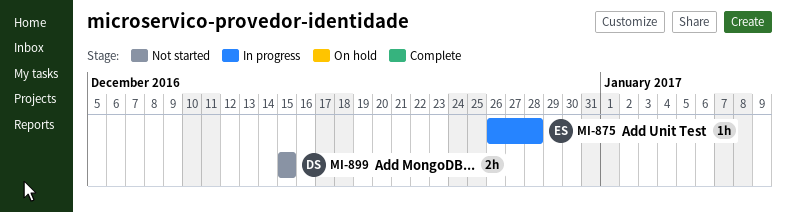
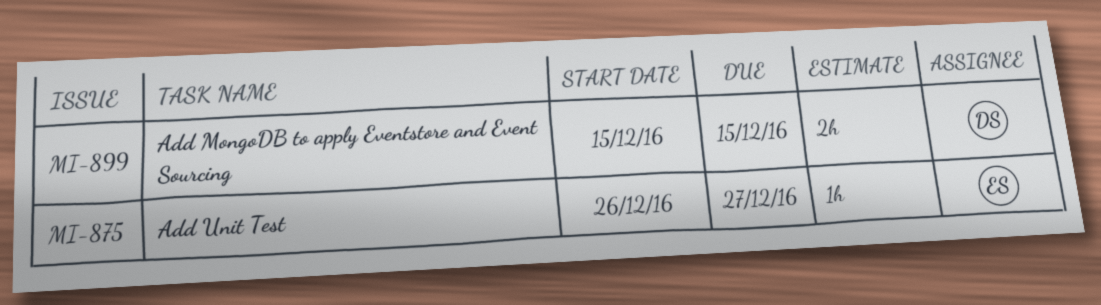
MI-875, due: Dec 28 -> Dec 27

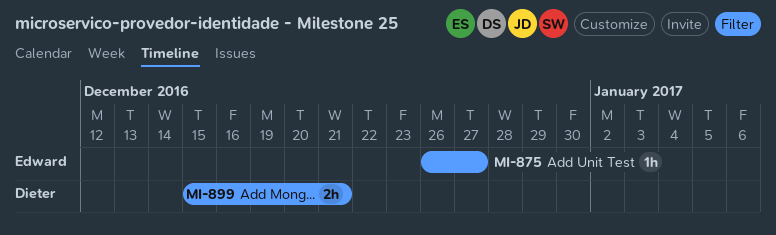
MI-899, due: Dec 15 -> Dec 21

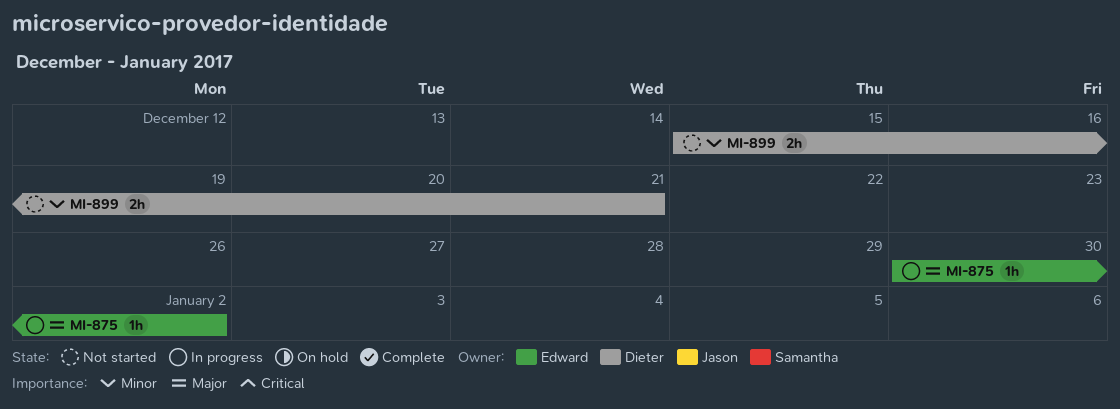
MI-875, start: Dec 26 -> Dec 30
MI-875, due: Dec 27 -> Jan 2

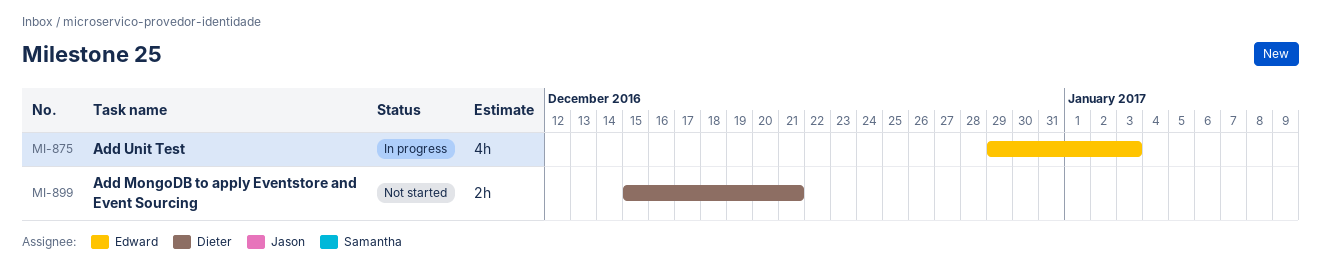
MI-875, estimate: 1h -> 4h
MI-875, start: Dec 30 -> Dec 29
MI-875, due: Jan 2 -> Jan 3

